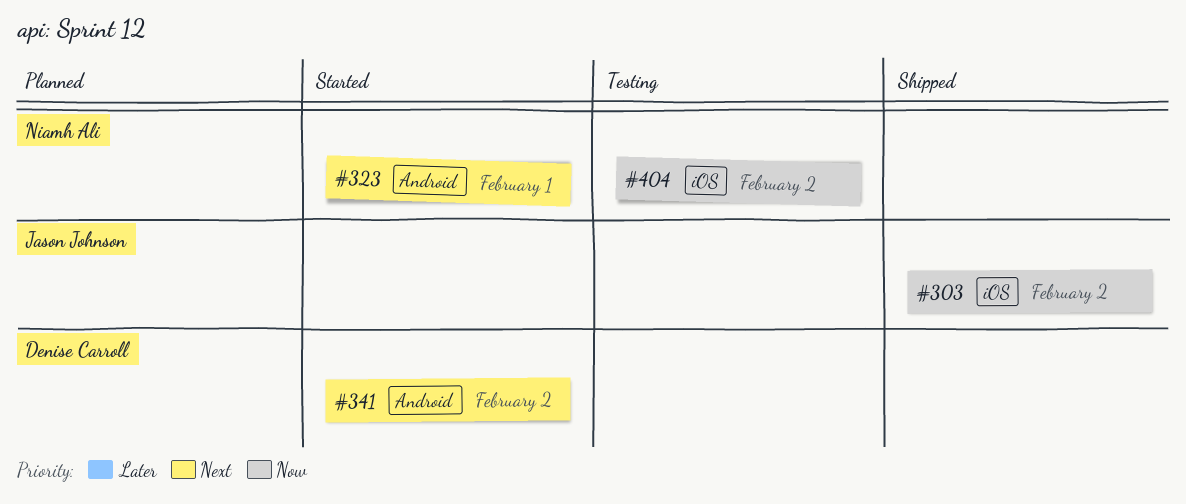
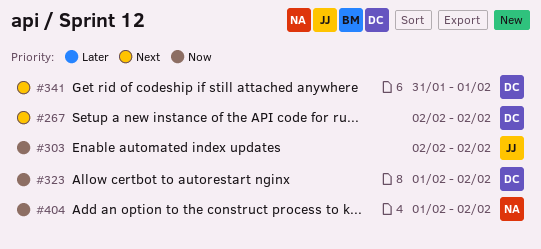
#267: none -> present
#323, owner: Niamh Ali -> Denise Carroll
#323, priority: Next -> Now
#323, due: Feb 1 -> Feb 2
#341, due: Feb 2 -> Feb 1

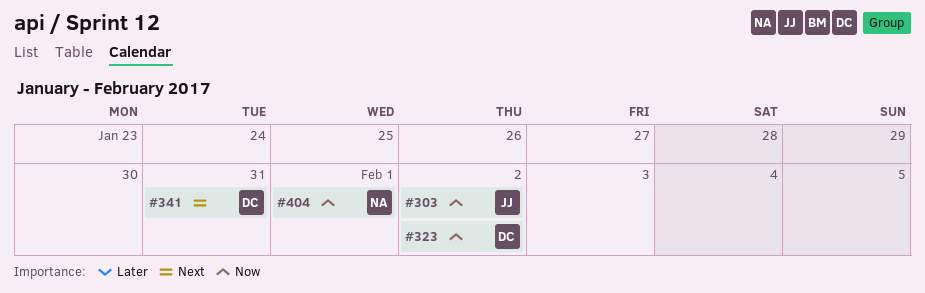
#267: present -> none
#341, due: Feb 1 -> Jan 31
#404, due: Feb 2 -> Feb 1

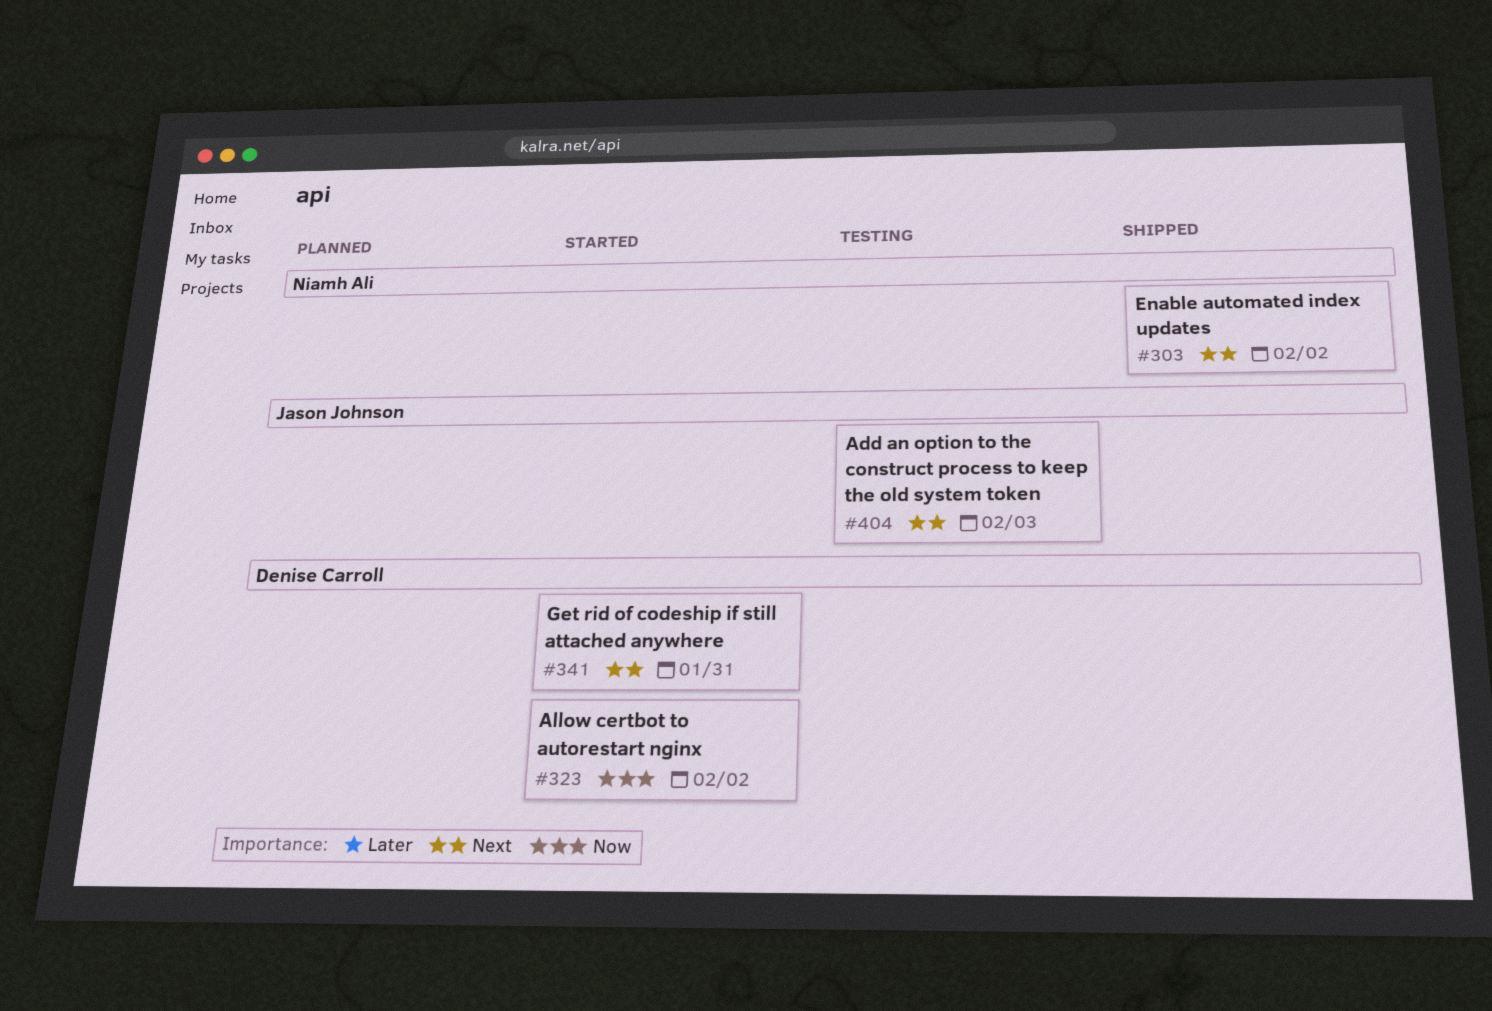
#303, owner: Jason Johnson -> Niamh Ali
#303, priority: Now -> Next
#404, owner: Niamh Ali -> Jason Johnson
#404, priority: Now -> Next
#404, due: Feb 1 -> Feb 3

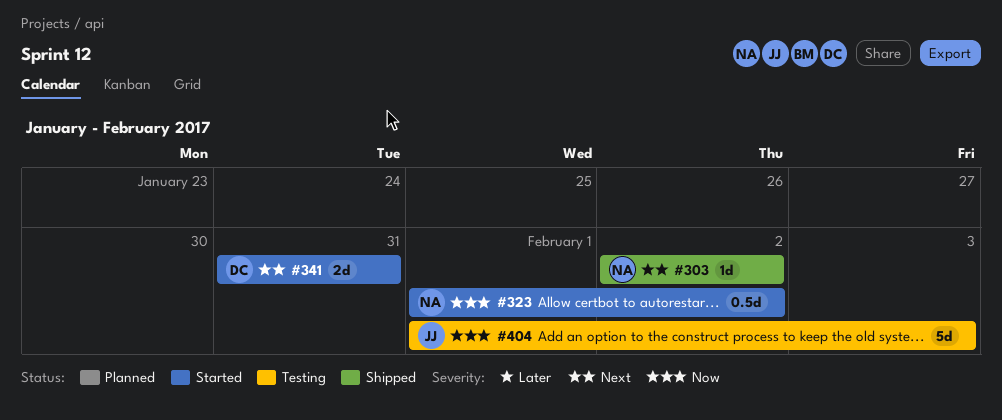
#323, owner: Denise Carroll -> Niamh Ali
#404, priority: Next -> Now

